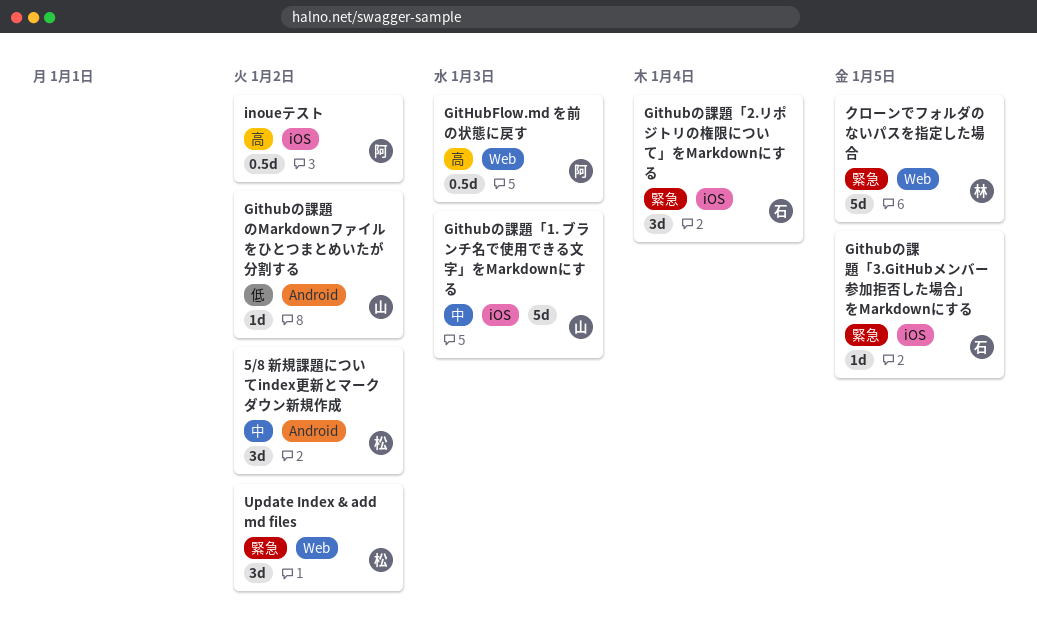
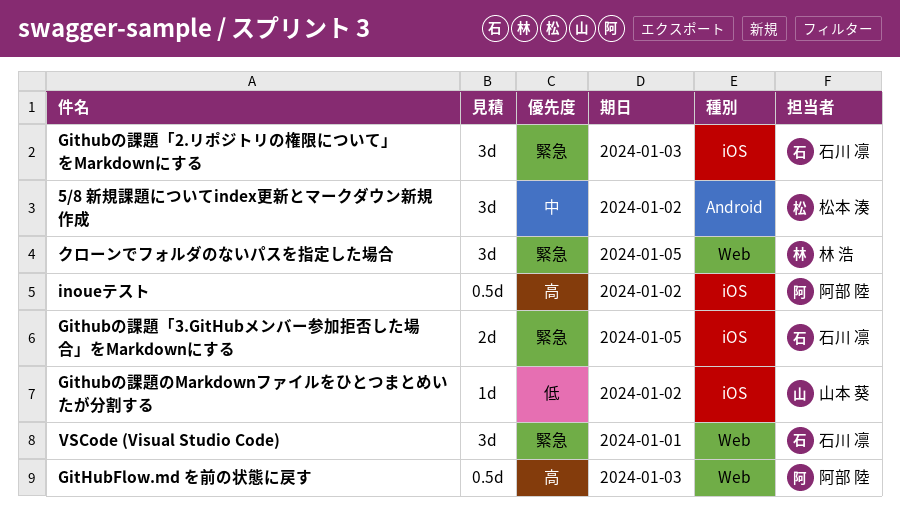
Githubの課題「1. ブランチ名で使用できる文字」をMarkdownにする: present -> none
Githubの課題「2.リポジトリの権限について」をMarkdownにする, due: Jan 4 -> Jan 3
Githubの課題「3.GitHubメンバー参加拒否した場合」をMarkdownにする, estimate: 1d -> 2d
Githubの課題のMarkdownファイルをひとつまとめいたが分割する, label: Android -> iOS
Update Index & add md files: present -> none
VSCode (Visual Studio Code): none -> present
クローンでフォルダのないパスを指定した場合, estimate: 5d -> 3d

